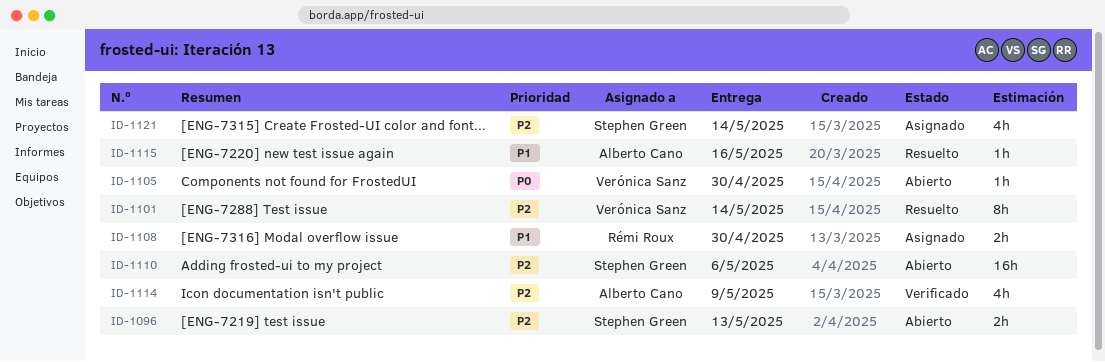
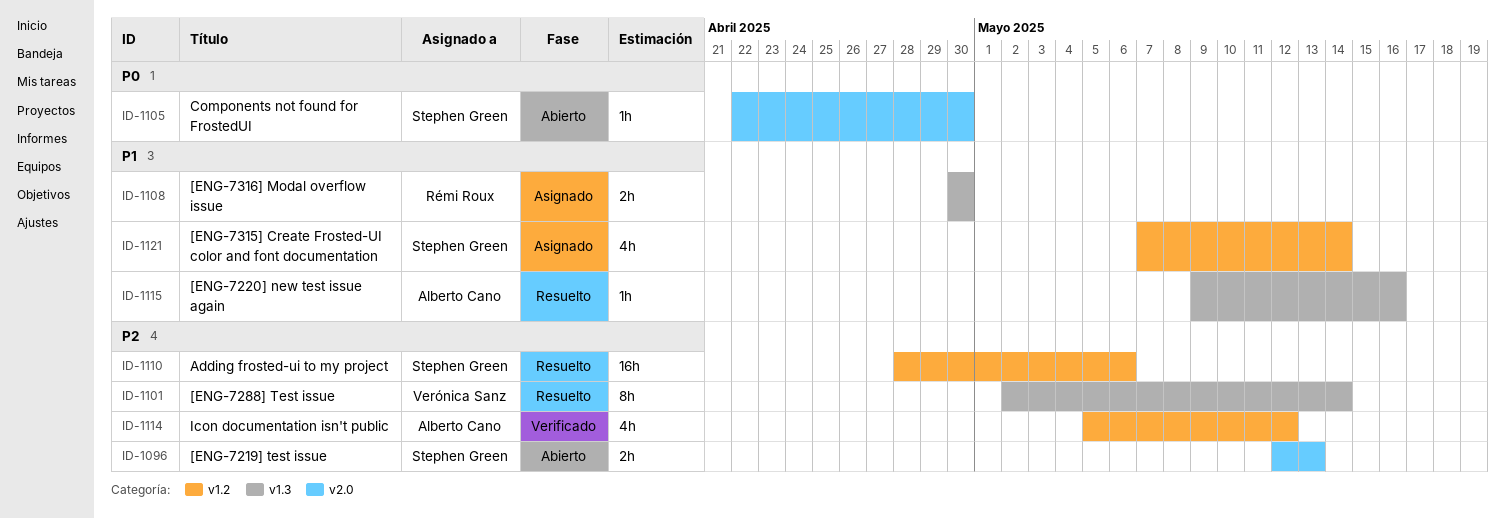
ID-1105, owner: Verónica Sanz -> Stephen Green
ID-1110, status: Abierto -> Resuelto
ID-1114, due: May 9 -> May 12
ID-1121, priority: P2 -> P1

